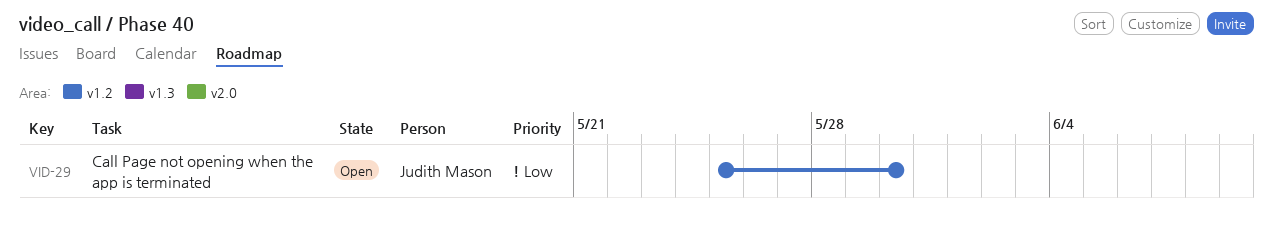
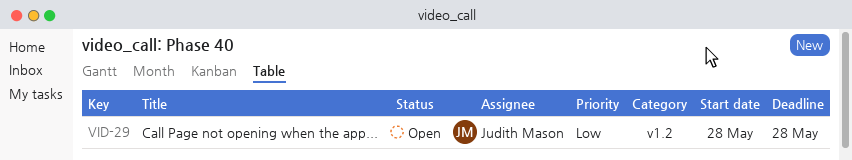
VID-29, start: May 25 -> May 28
VID-29, due: May 30 -> May 28

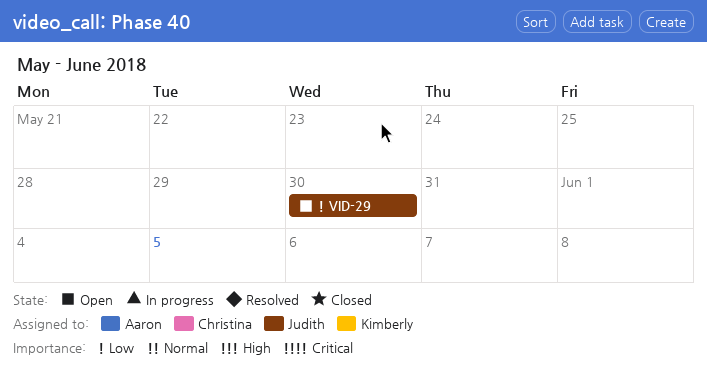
VID-29, start: May 28 -> May 30
VID-29, due: May 28 -> May 30

